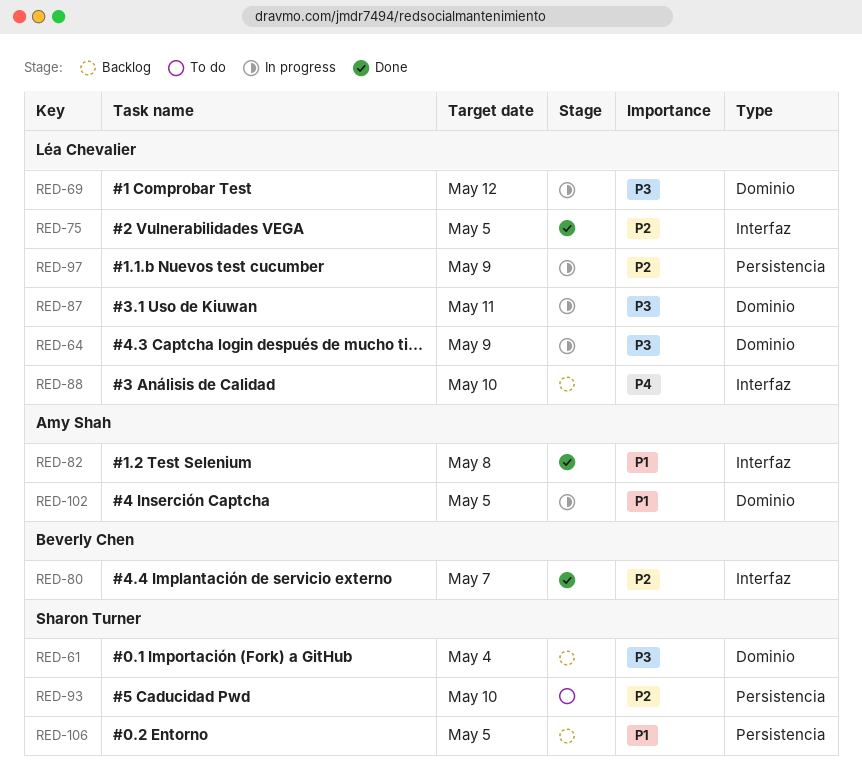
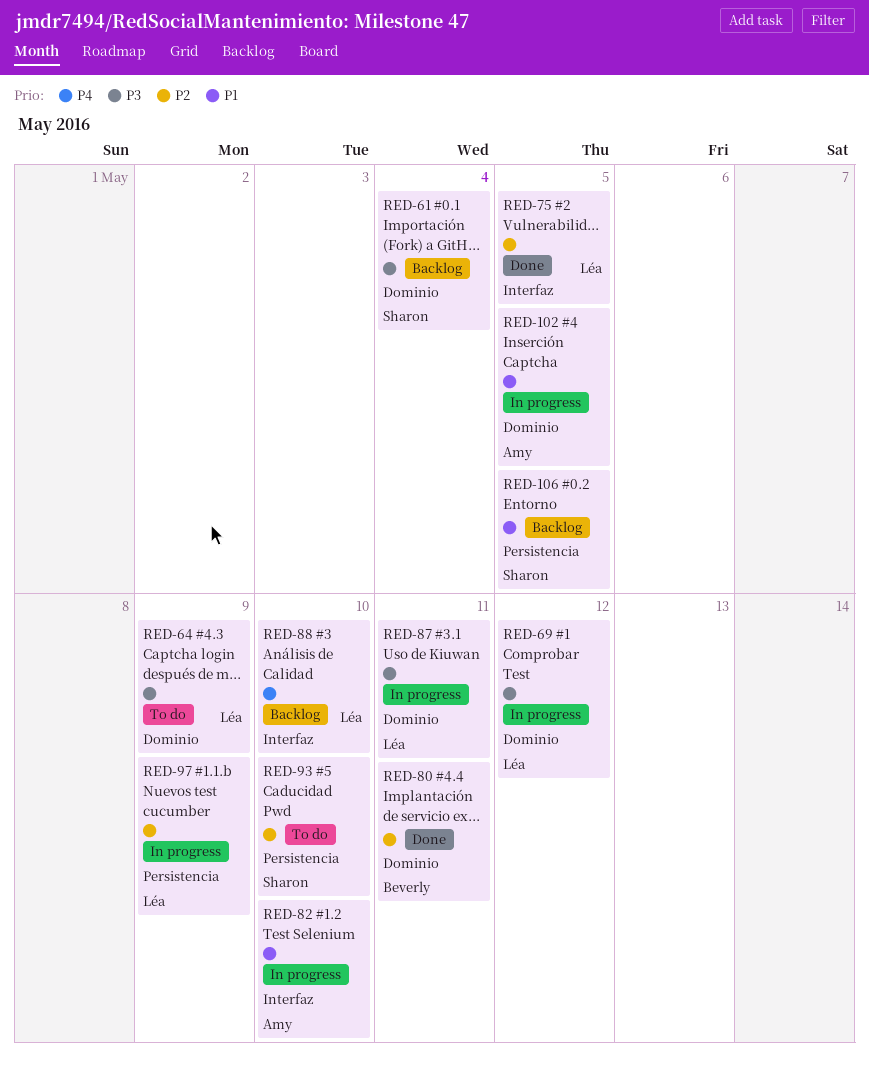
RED-64, status: In progress -> To do
RED-80, label: Interfaz -> Dominio
RED-80, due: May 7 -> May 11
RED-82, status: Done -> In progress
RED-82, due: May 8 -> May 10

